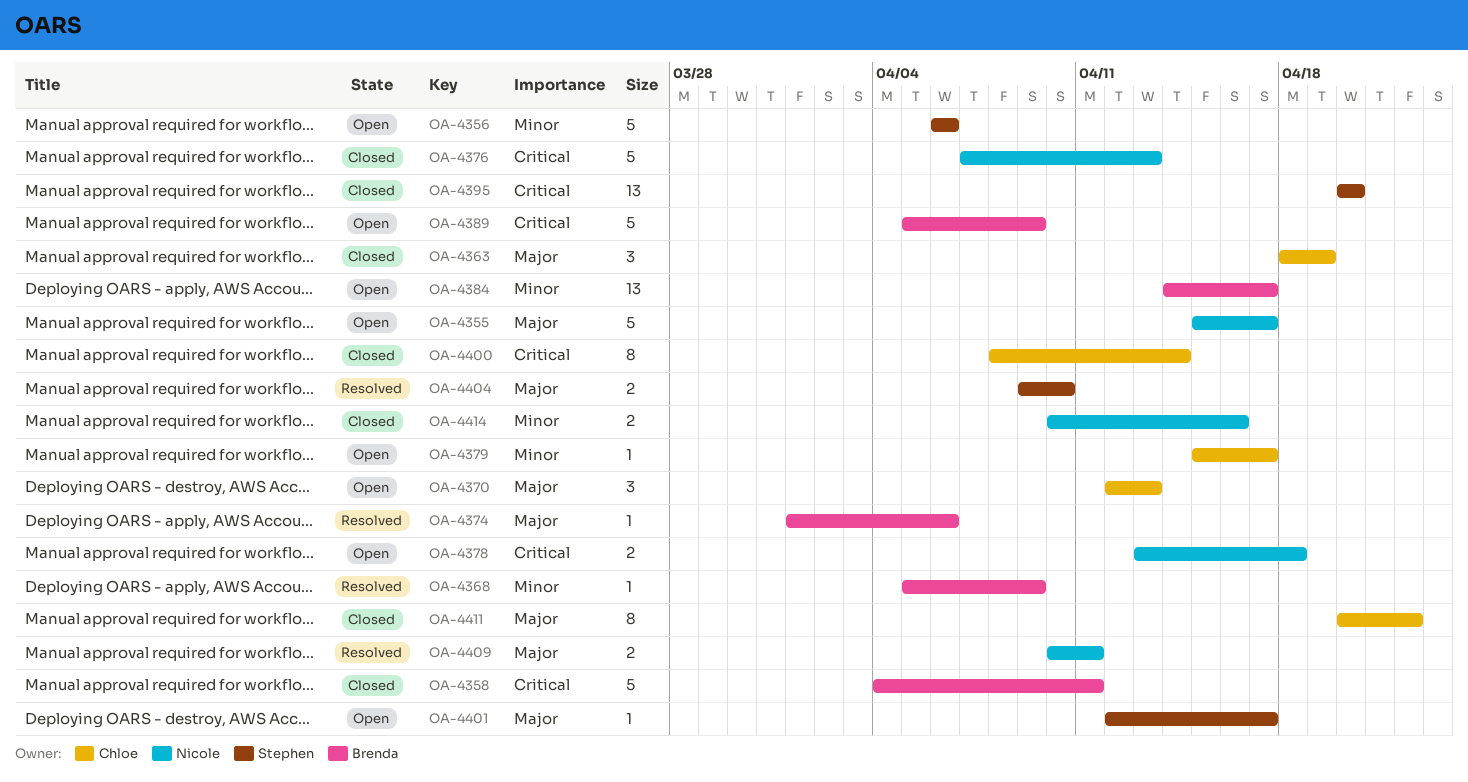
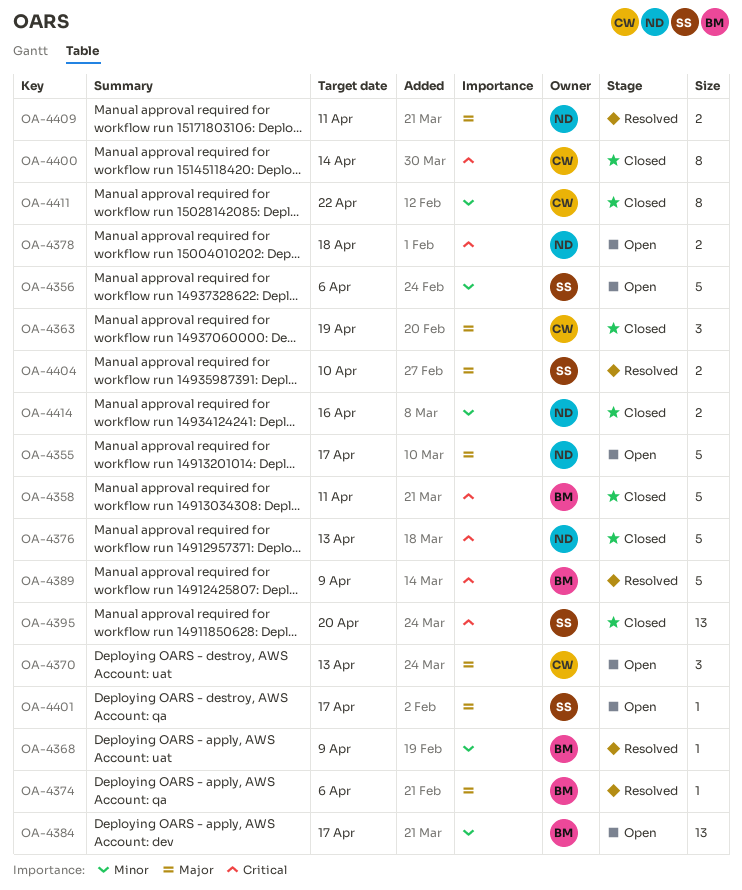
OA-4379: present -> none
OA-4389, status: Open -> Resolved
OA-4411, priority: Major -> Minor

